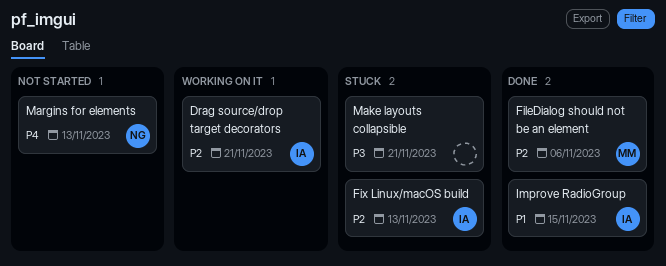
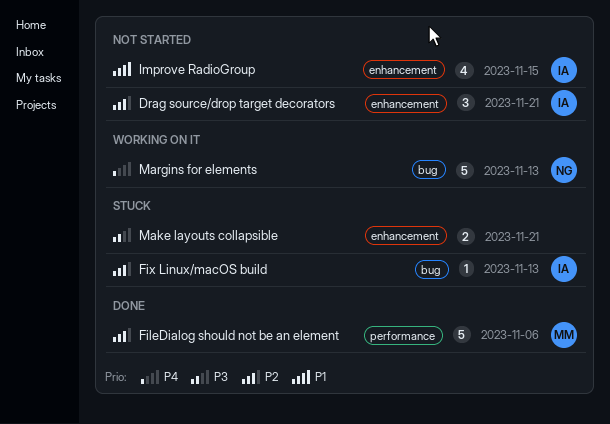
Drag source/drop target decorators, status: Working on it -> Not started
Improve RadioGroup, status: Done -> Not started
Margins for elements, status: Not started -> Working on it

